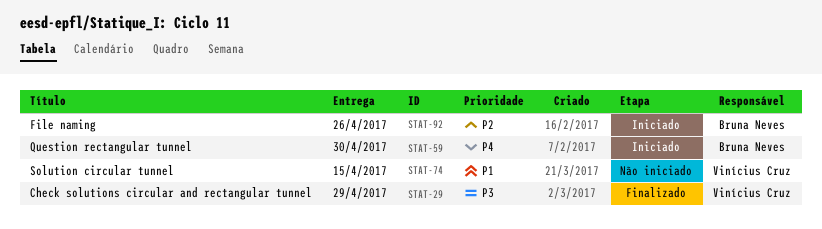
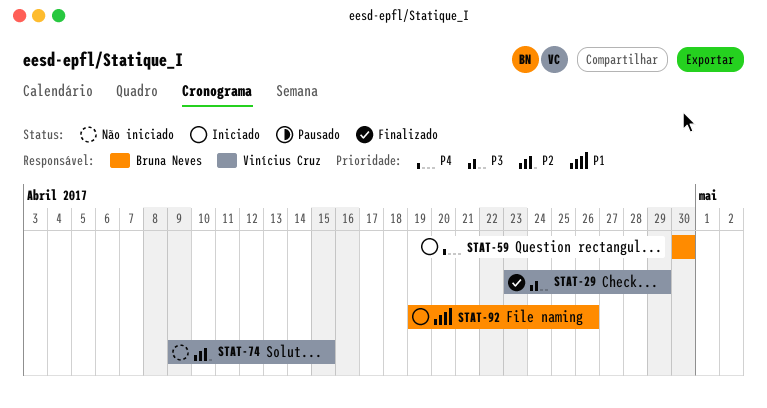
STAT-74, priority: P1 -> P2
STAT-92, priority: P2 -> P1

